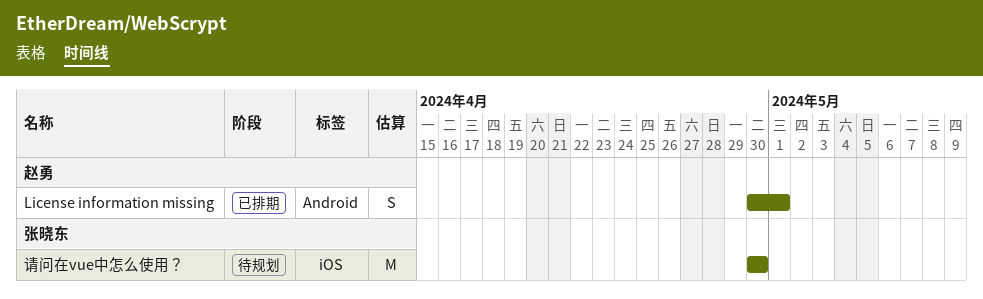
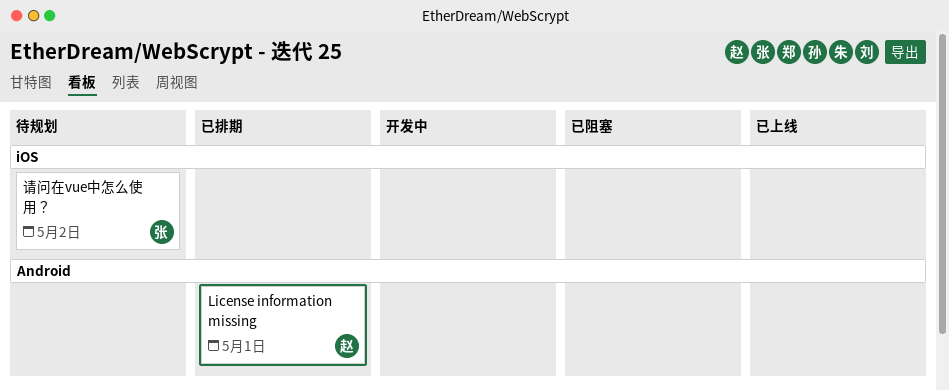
请问在vue中怎么使用？, due: Apr 30 -> May 2

